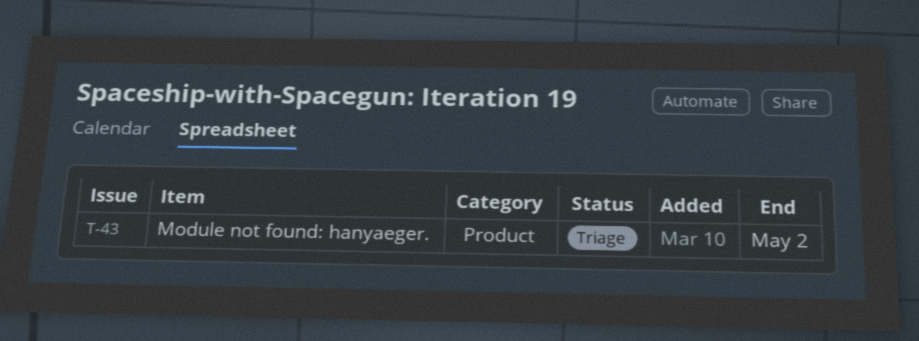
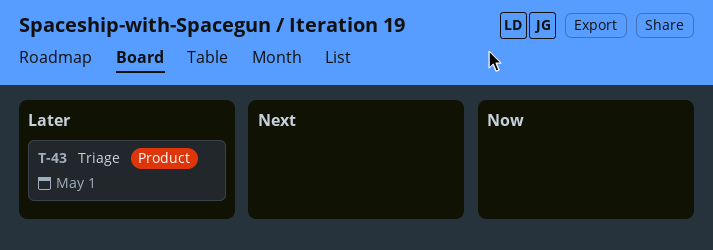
T-43, due: May 2 -> May 1

